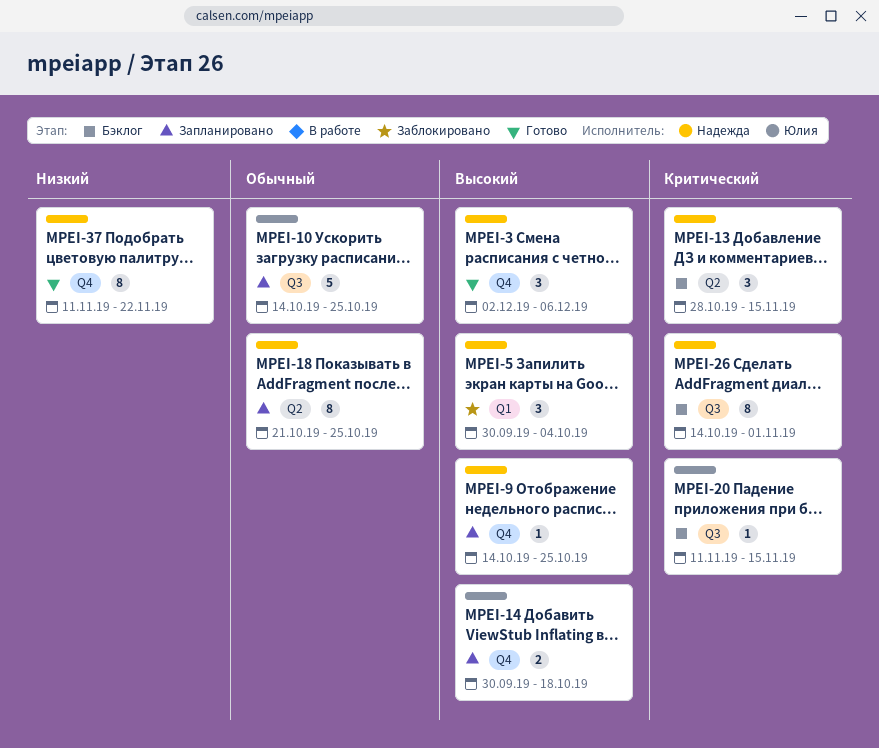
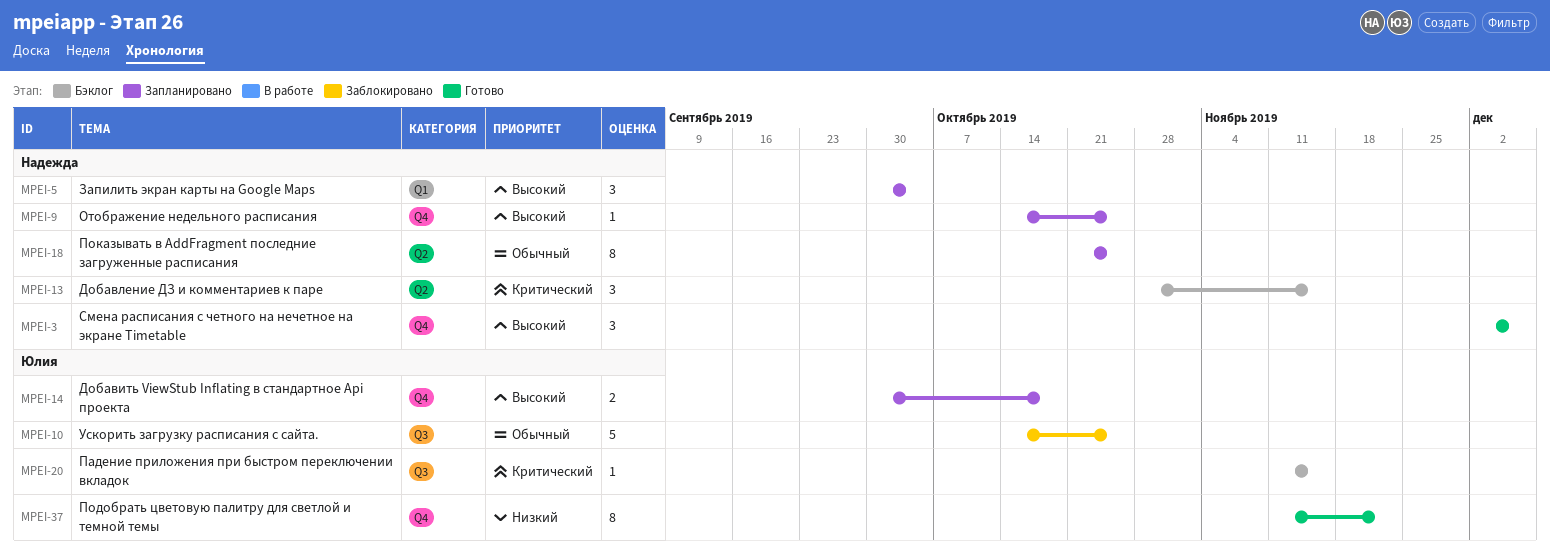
MPEI-5, status: Заблокировано -> Запланировано
MPEI-10, status: Запланировано -> Заблокировано
MPEI-26: present -> none
MPEI-37, owner: Надежда -> Юлия

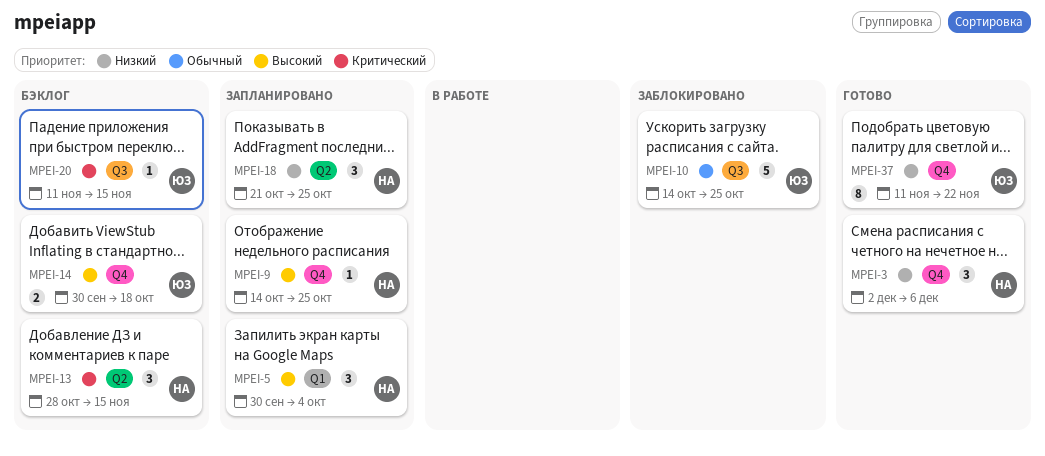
MPEI-3, priority: Высокий -> Низкий
MPEI-14, status: Запланировано -> Бэклог
MPEI-18, priority: Обычный -> Низкий
MPEI-18, estimate: 8 -> 3

